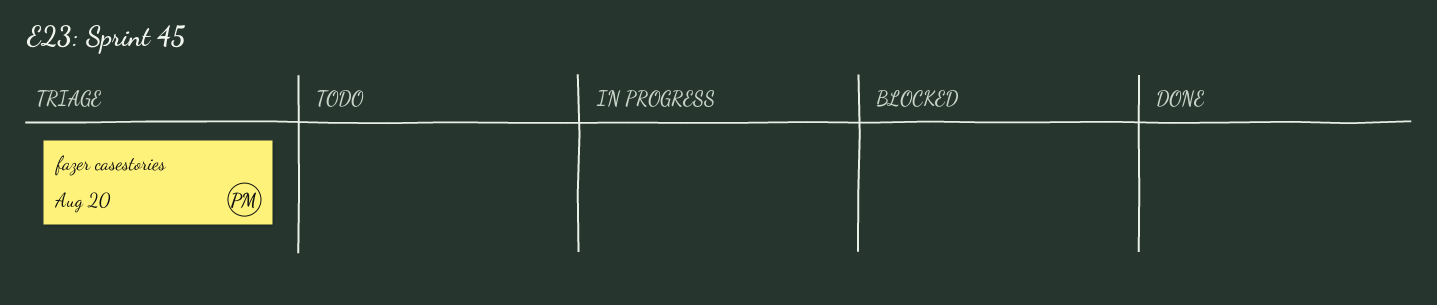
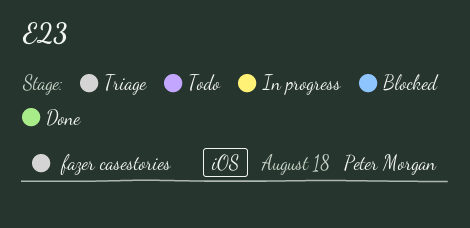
fazer casestories, due: Aug 20 -> Aug 18

